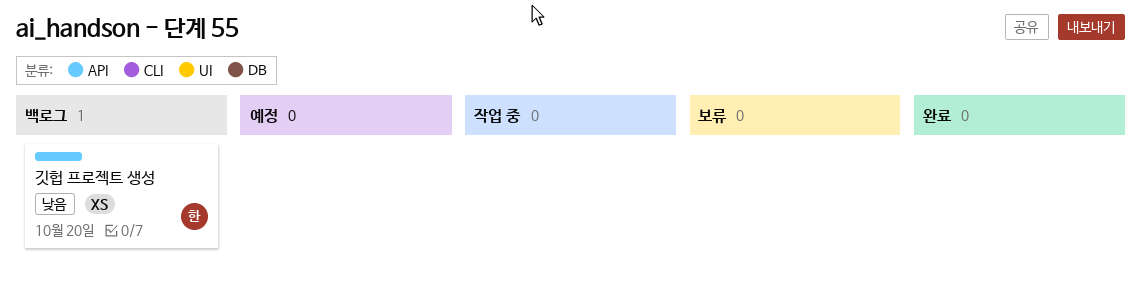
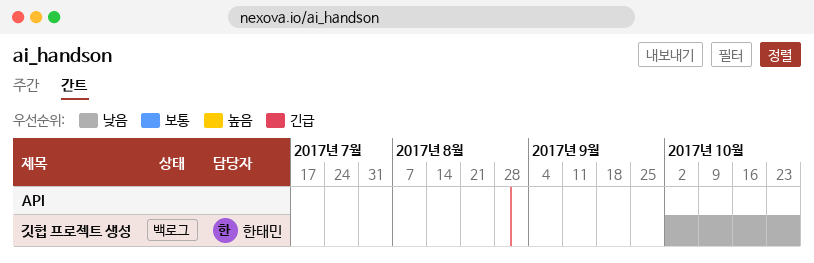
깃헙 프로젝트 생성, due: Oct 20 -> Oct 27

